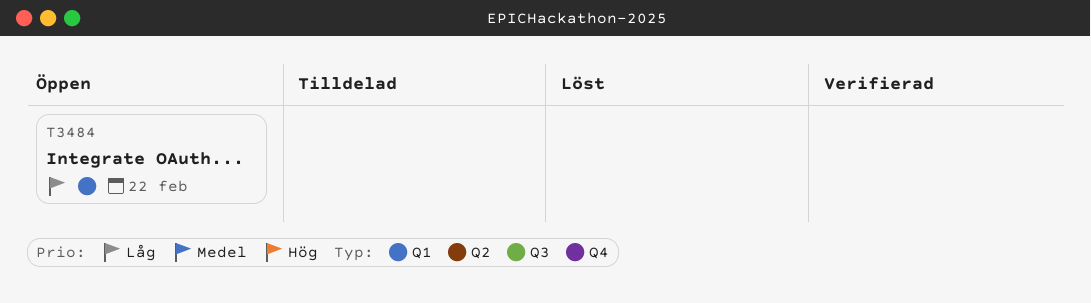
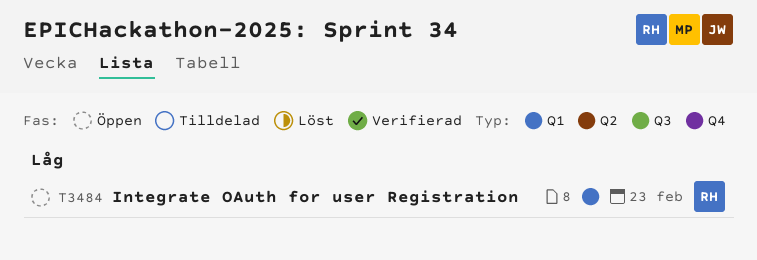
T3484, due: Feb 22 -> Feb 23

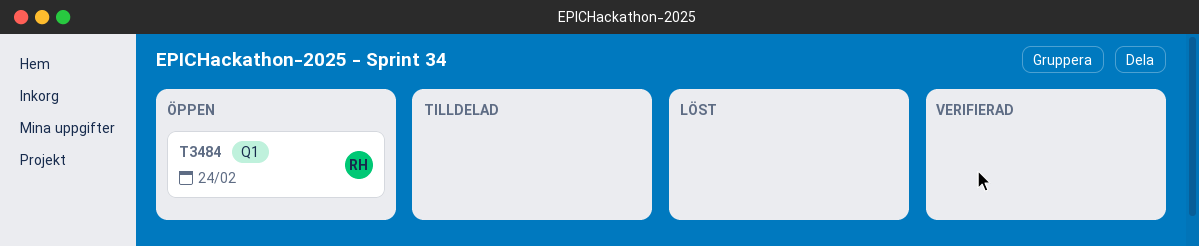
T3484, due: Feb 23 -> Feb 24

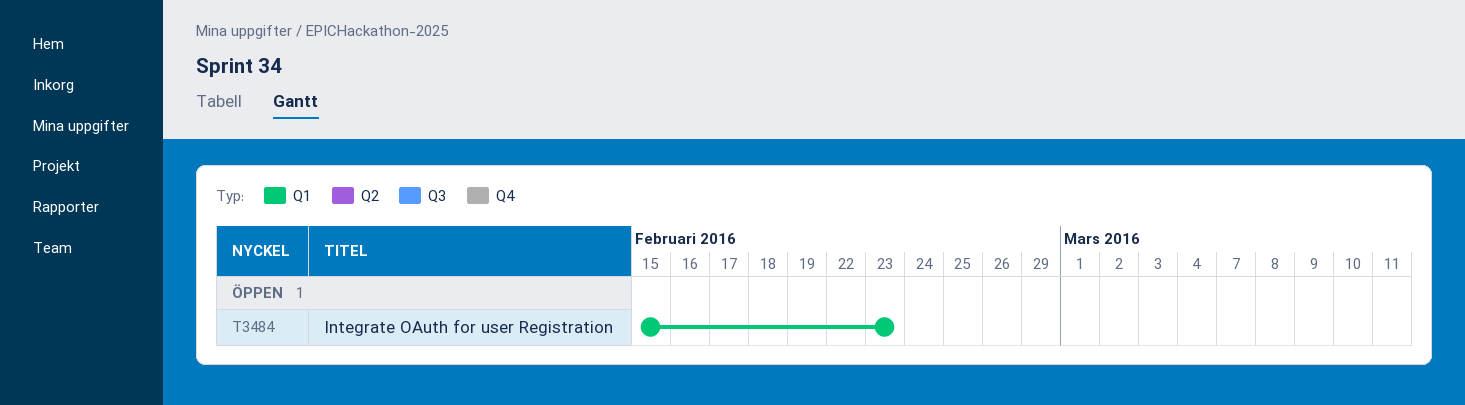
T3484, due: Feb 24 -> Feb 23

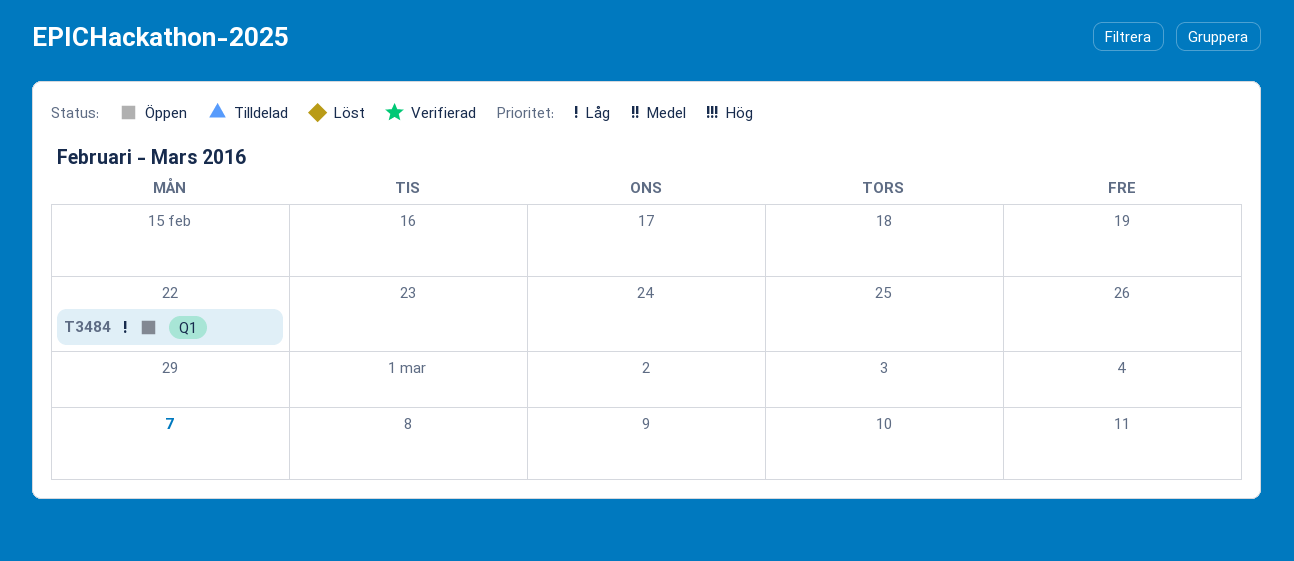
T3484, due: Feb 23 -> Feb 22

